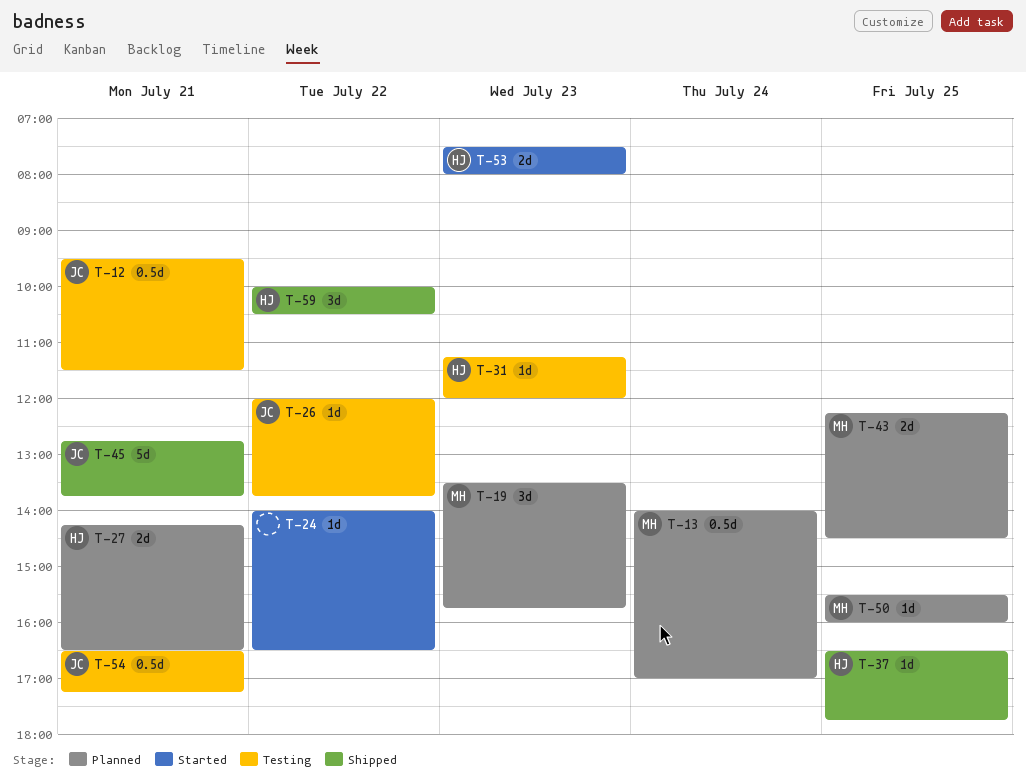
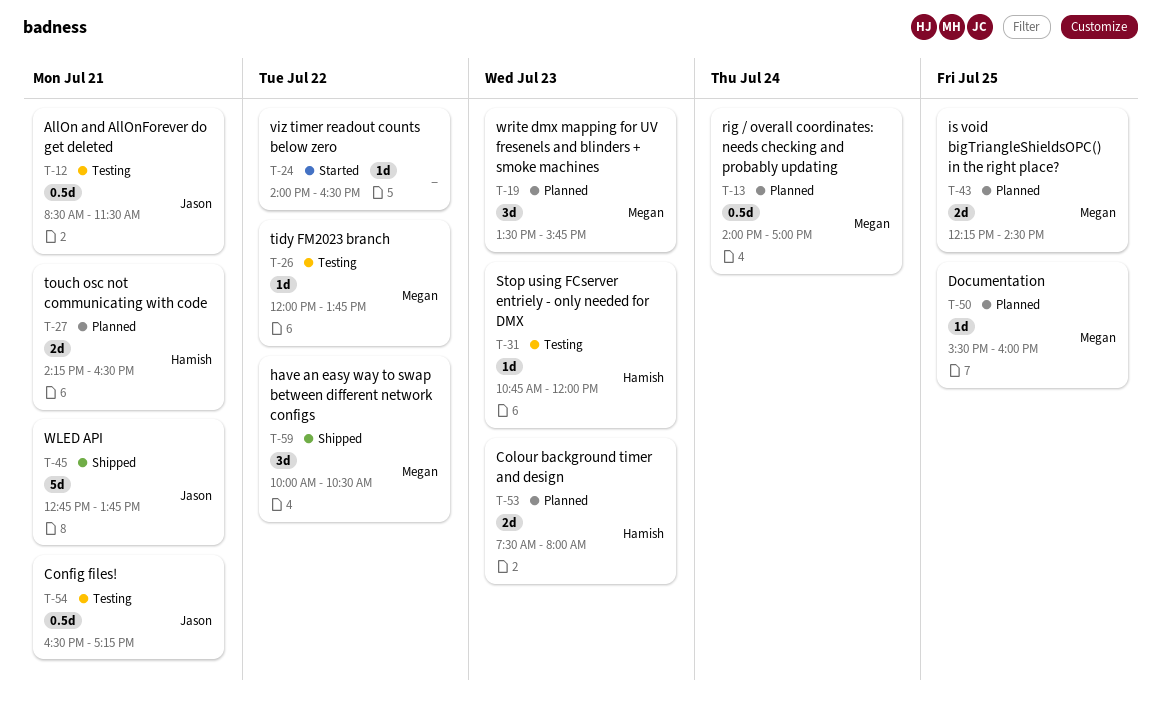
T-12, begins: 09:30 -> 08:30
T-26, owner: Jason -> Megan
T-31, begins: 11:15 -> 10:45
T-37: present -> none
T-53, status: Started -> Planned
T-59, owner: Hamish -> Megan

